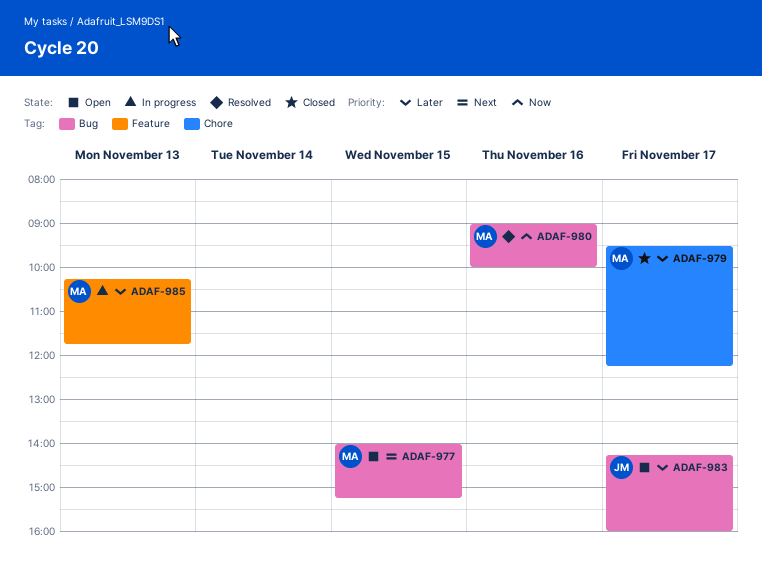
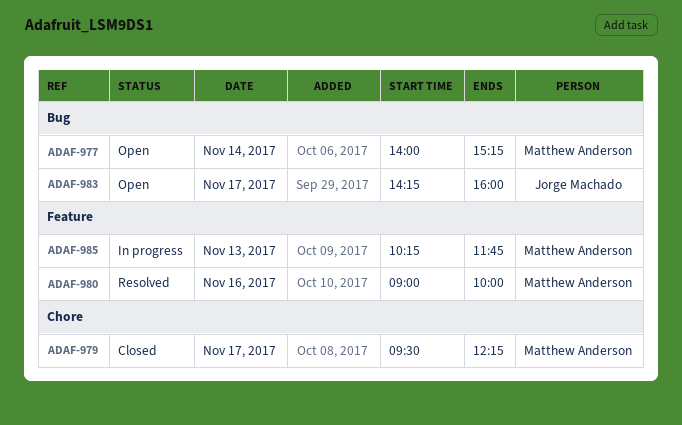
ADAF-977, day: Nov 15 -> Nov 14
ADAF-980, label: Bug -> Feature

